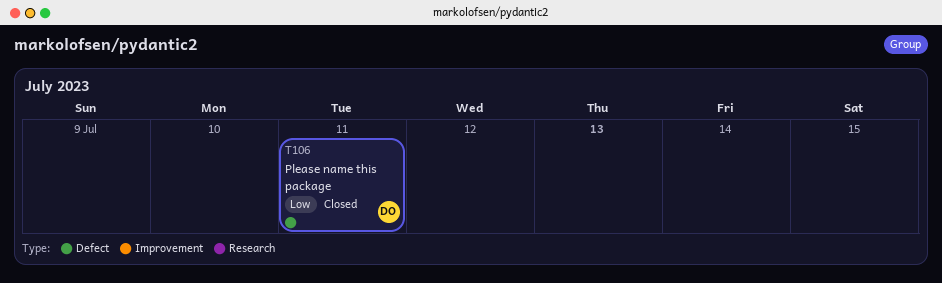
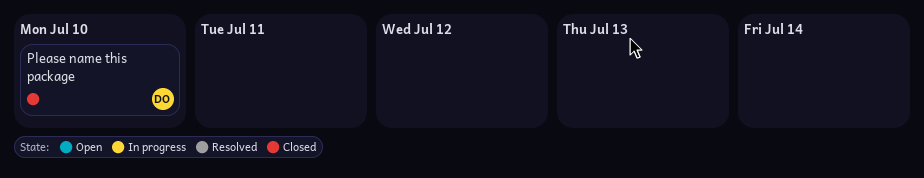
Please name this package, due: Jul 11 -> Jul 10

